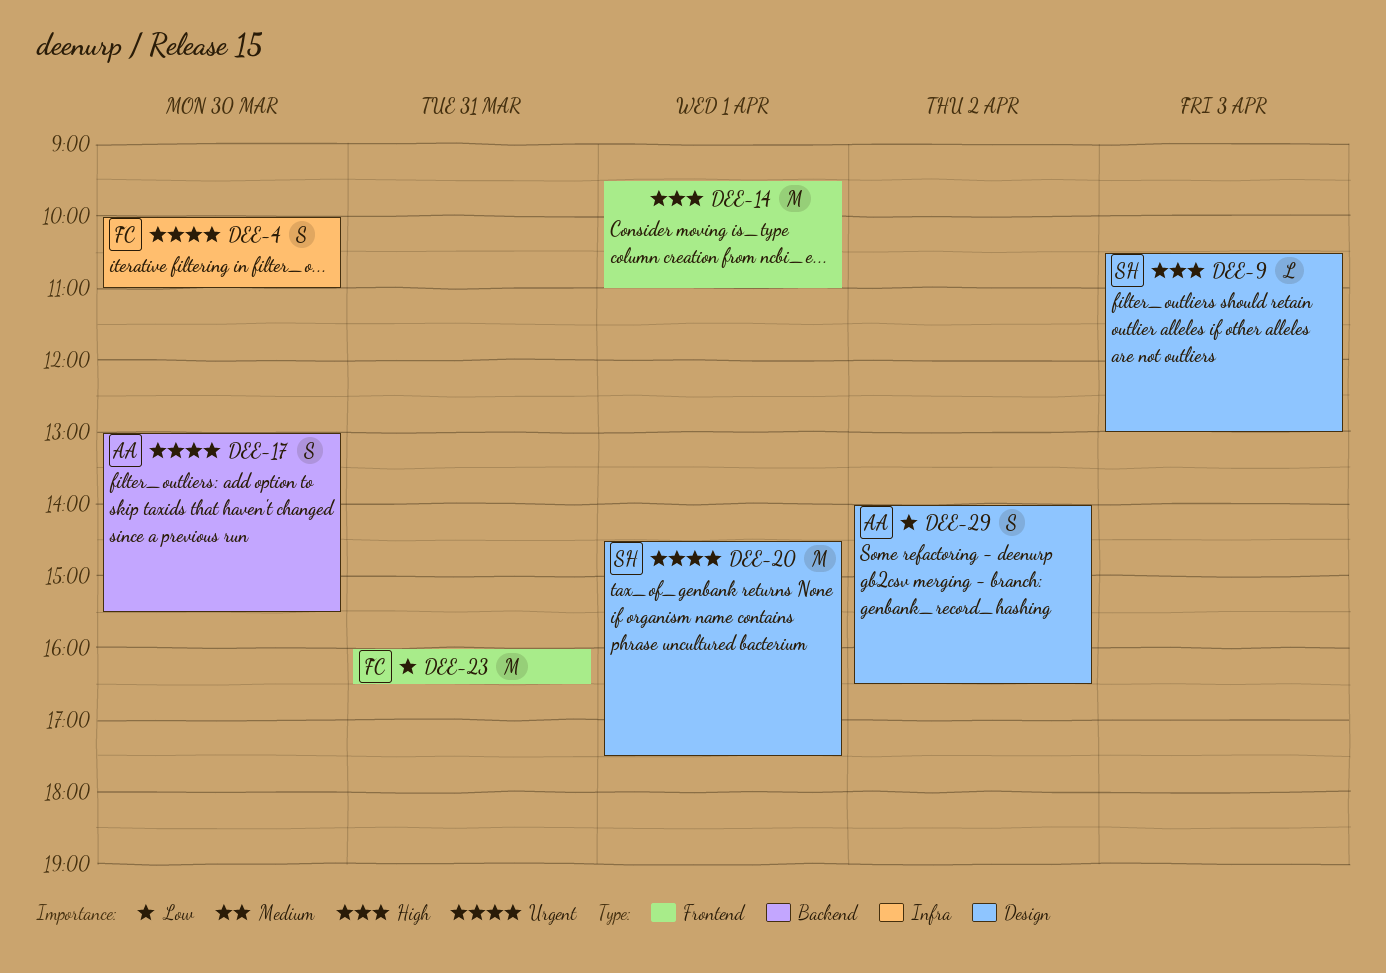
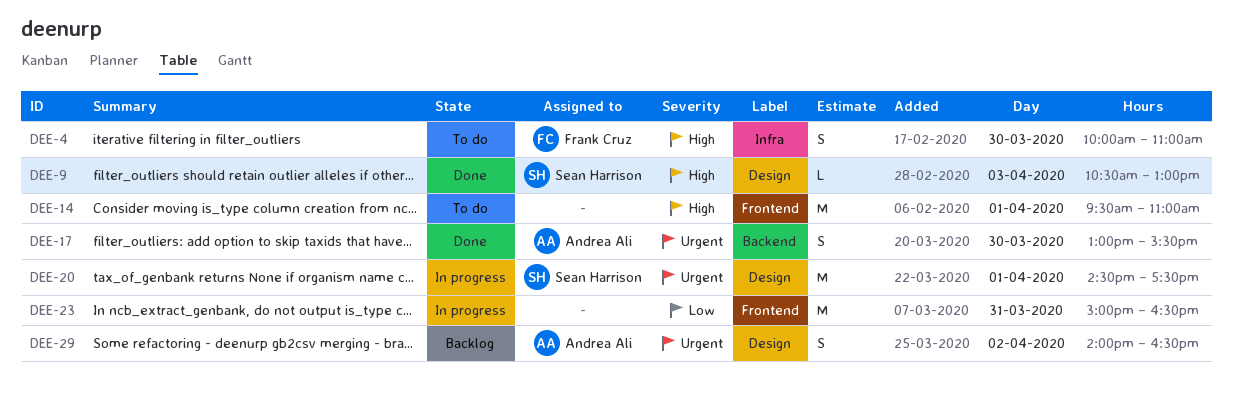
DEE-4, priority: Urgent -> High
DEE-23, owner: Frank Cruz -> none
DEE-23, begins: 16:00 -> 15:00
DEE-29, priority: Low -> Urgent

